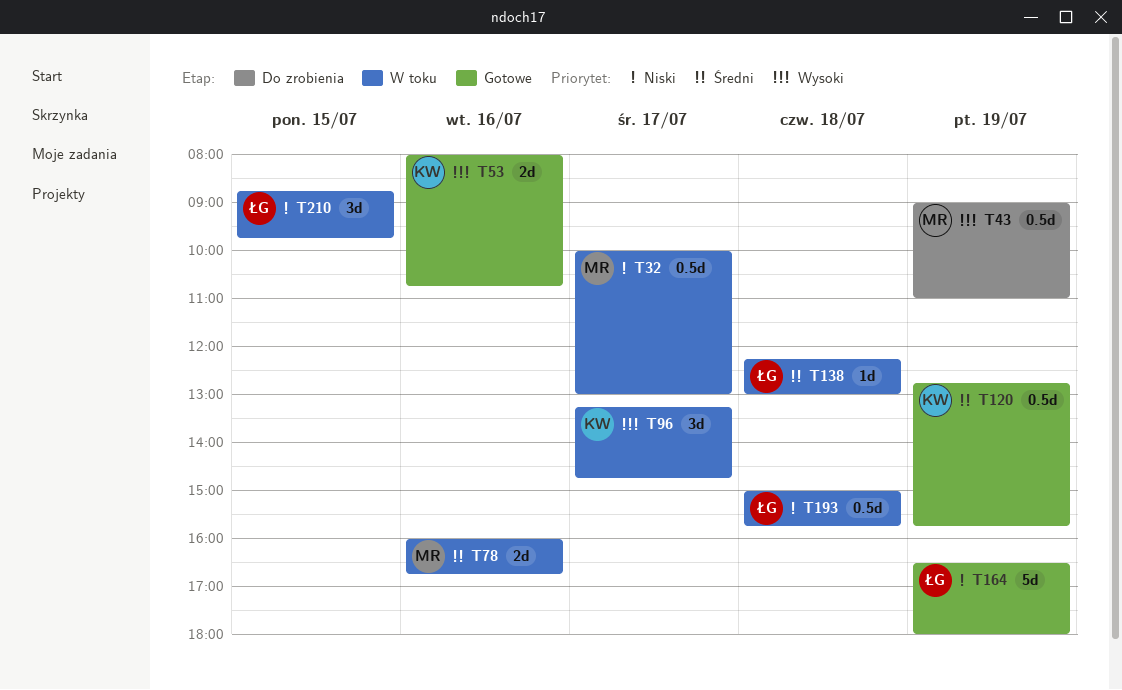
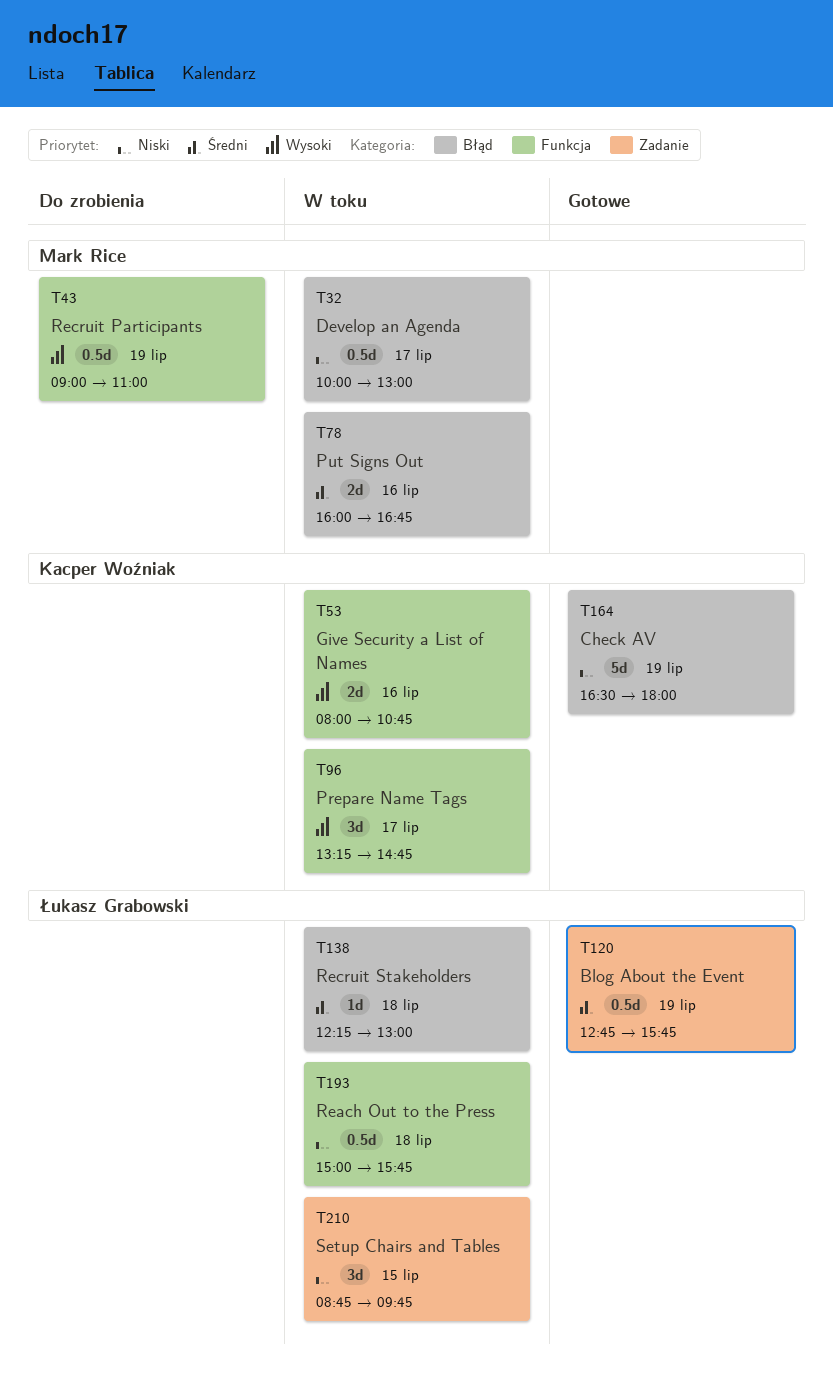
T53, status: Gotowe -> W toku
T120, owner: Kacper Woźniak -> Łukasz Grabowski
T164, owner: Łukasz Grabowski -> Kacper Woźniak

